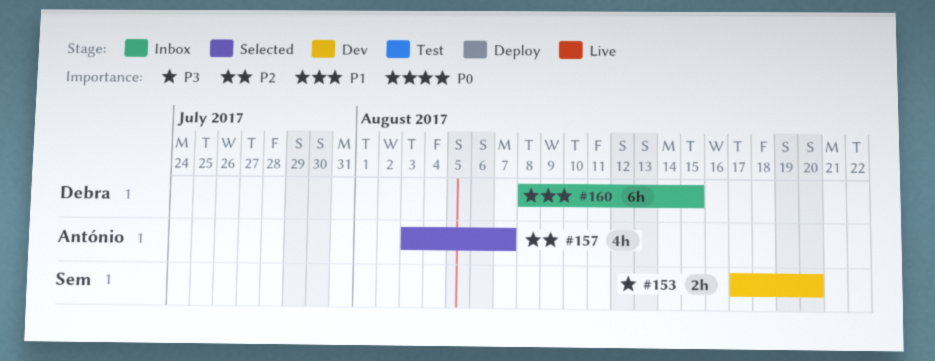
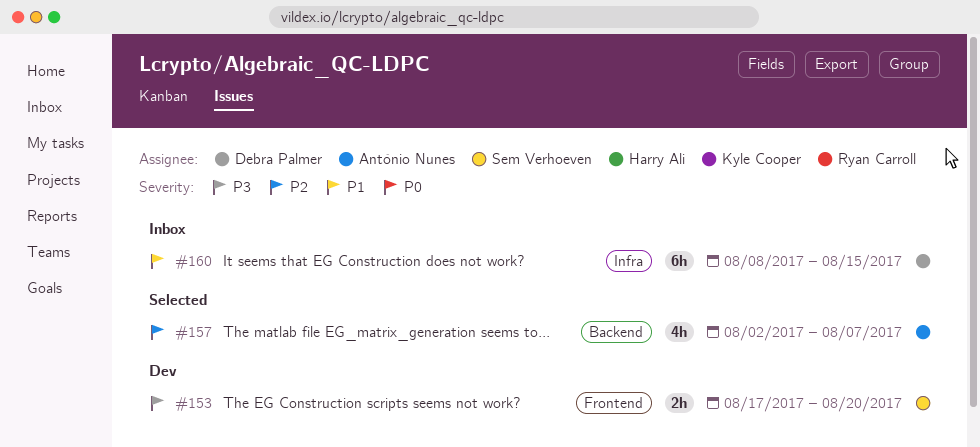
#157, start: Aug 3 -> Aug 2

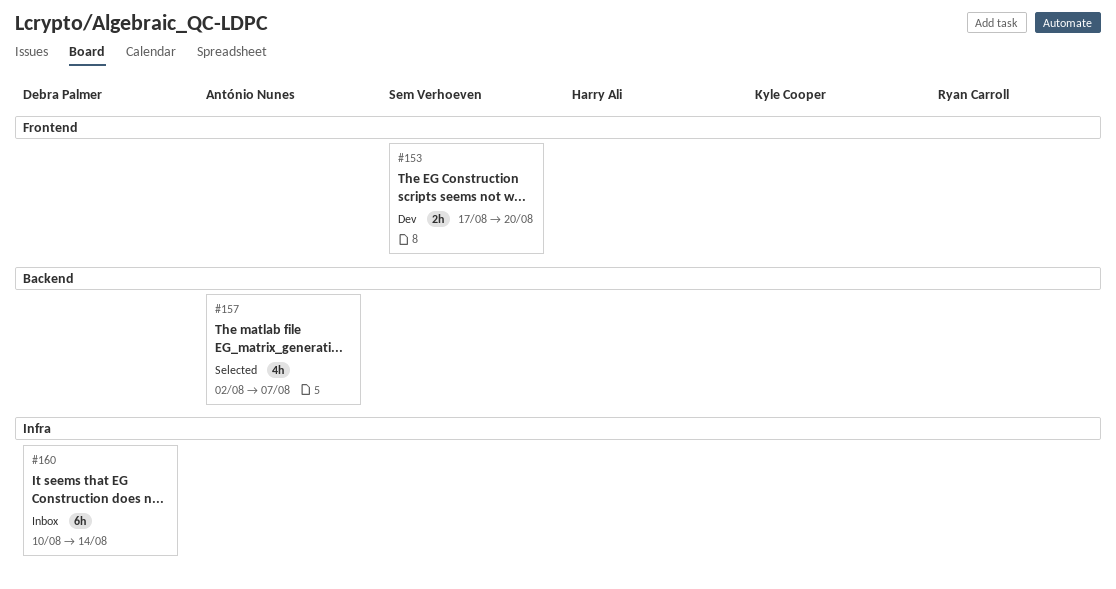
#160, start: Aug 8 -> Aug 10
#160, due: Aug 15 -> Aug 14

